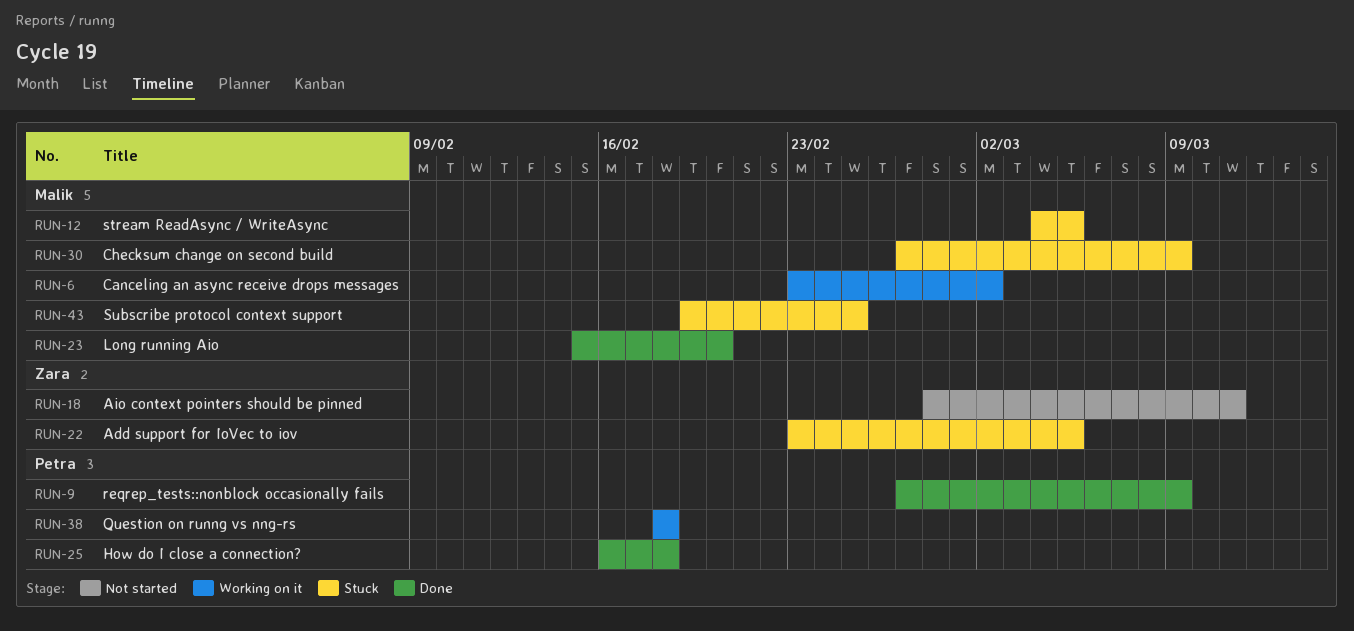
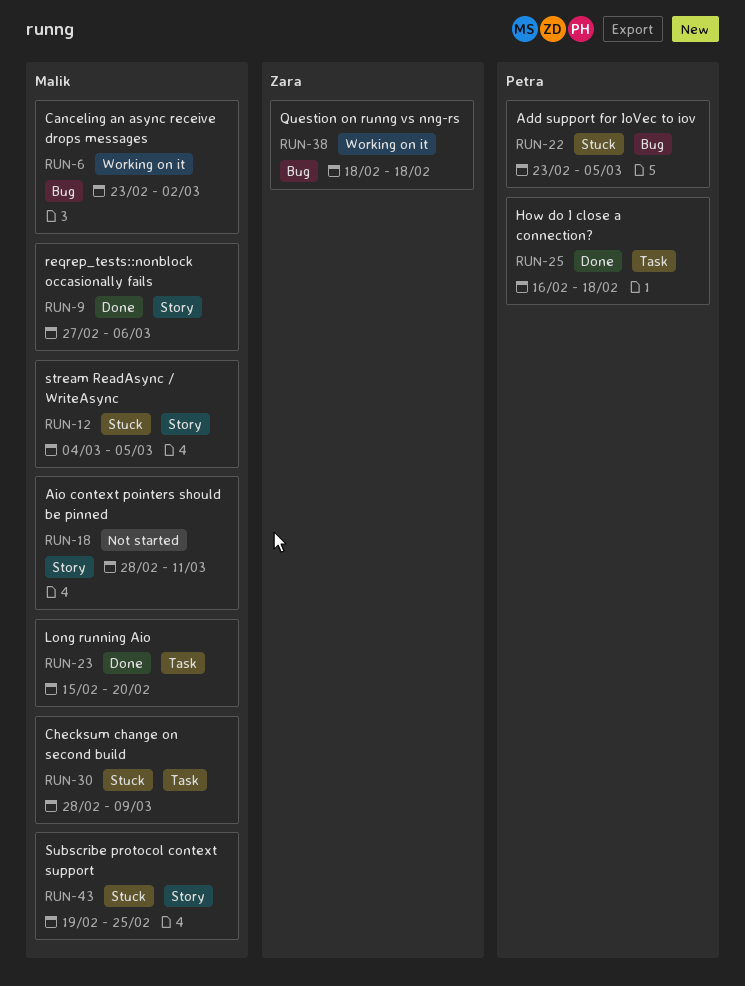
RUN-9, owner: Petra -> Malik
RUN-9, due: Mar 9 -> Mar 6
RUN-18, owner: Zara -> Malik
RUN-22, owner: Zara -> Petra
RUN-30, start: Feb 27 -> Feb 28
RUN-38, owner: Petra -> Zara

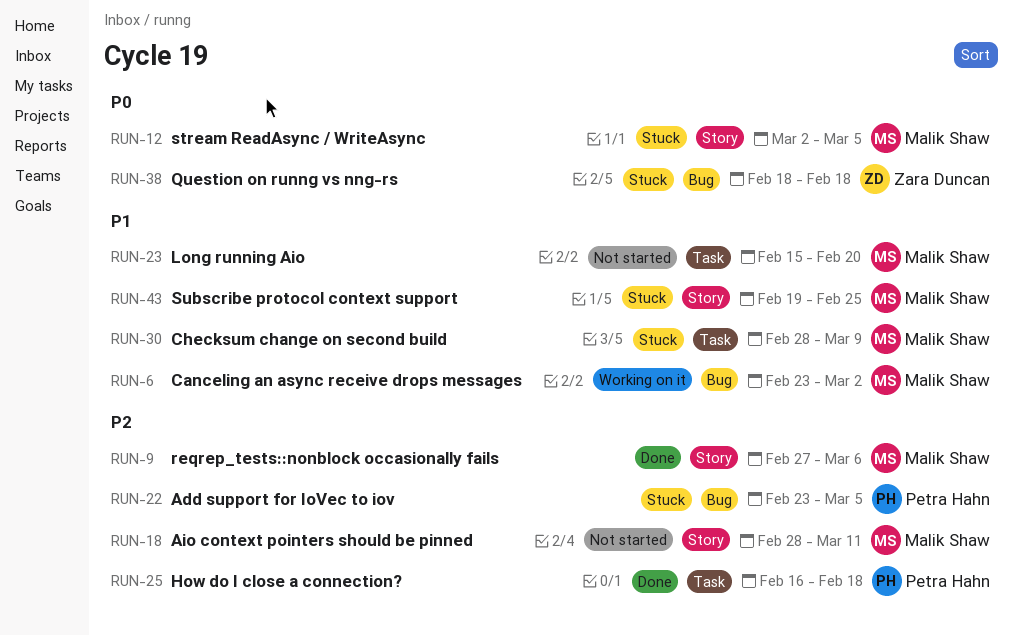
RUN-12, start: Mar 4 -> Mar 2
RUN-23, status: Done -> Not started
RUN-38, status: Working on it -> Stuck

